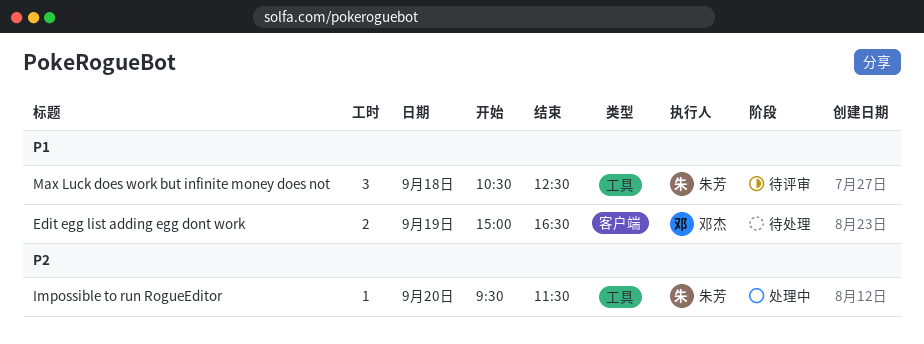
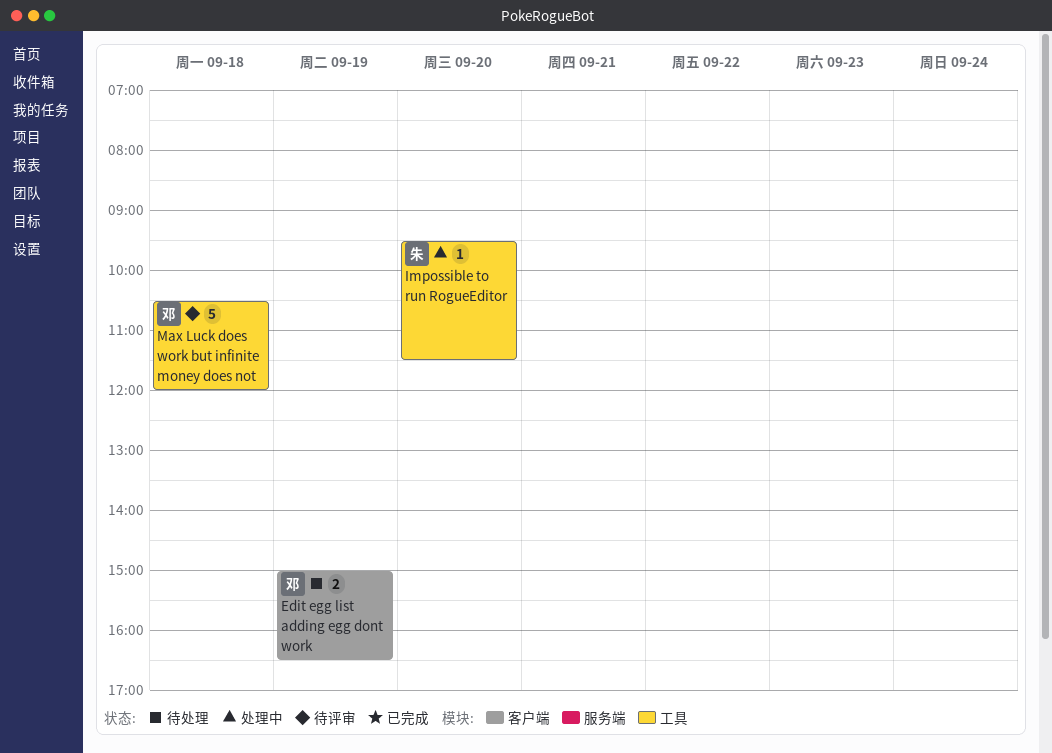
Max Luck does work but infinite money does not, owner: 朱芳 -> 邓杰
Max Luck does work but infinite money does not, estimate: 3 -> 5
Max Luck does work but infinite money does not, ends: 12:30 -> 12:00

